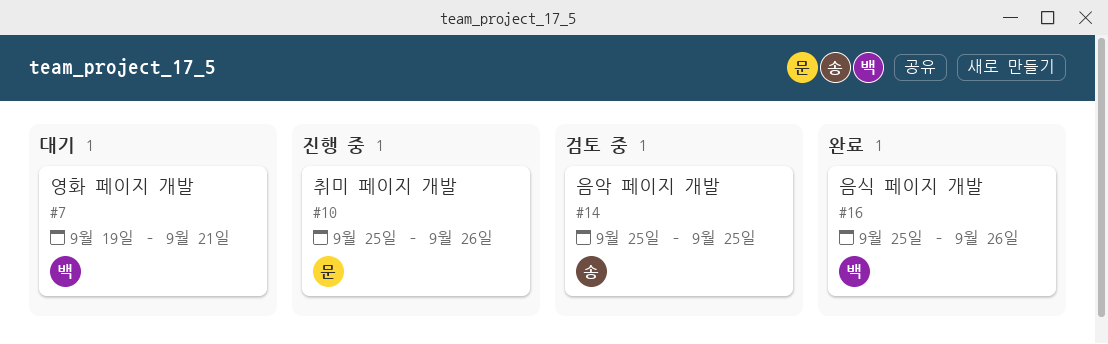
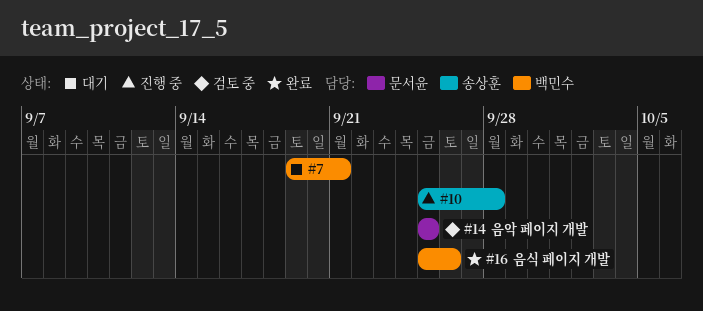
#10, owner: 문서윤 -> 송상훈
#10, due: Sep 26 -> Sep 28
#14, owner: 송상훈 -> 문서윤

